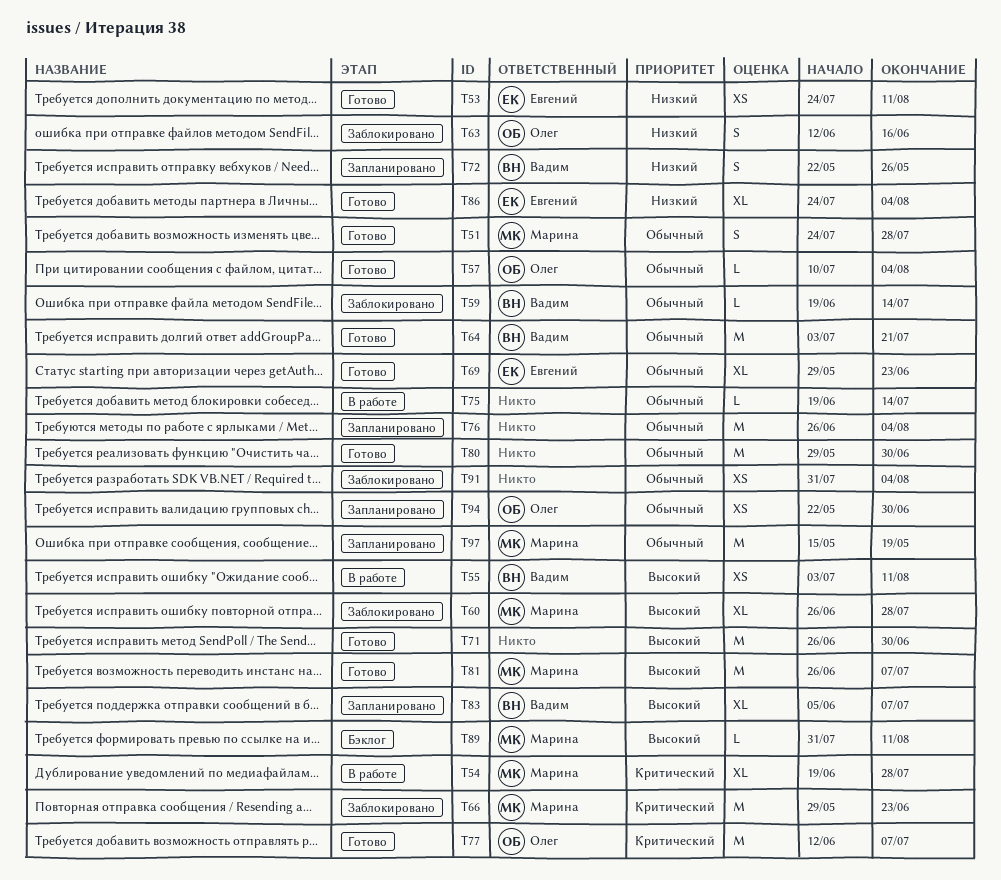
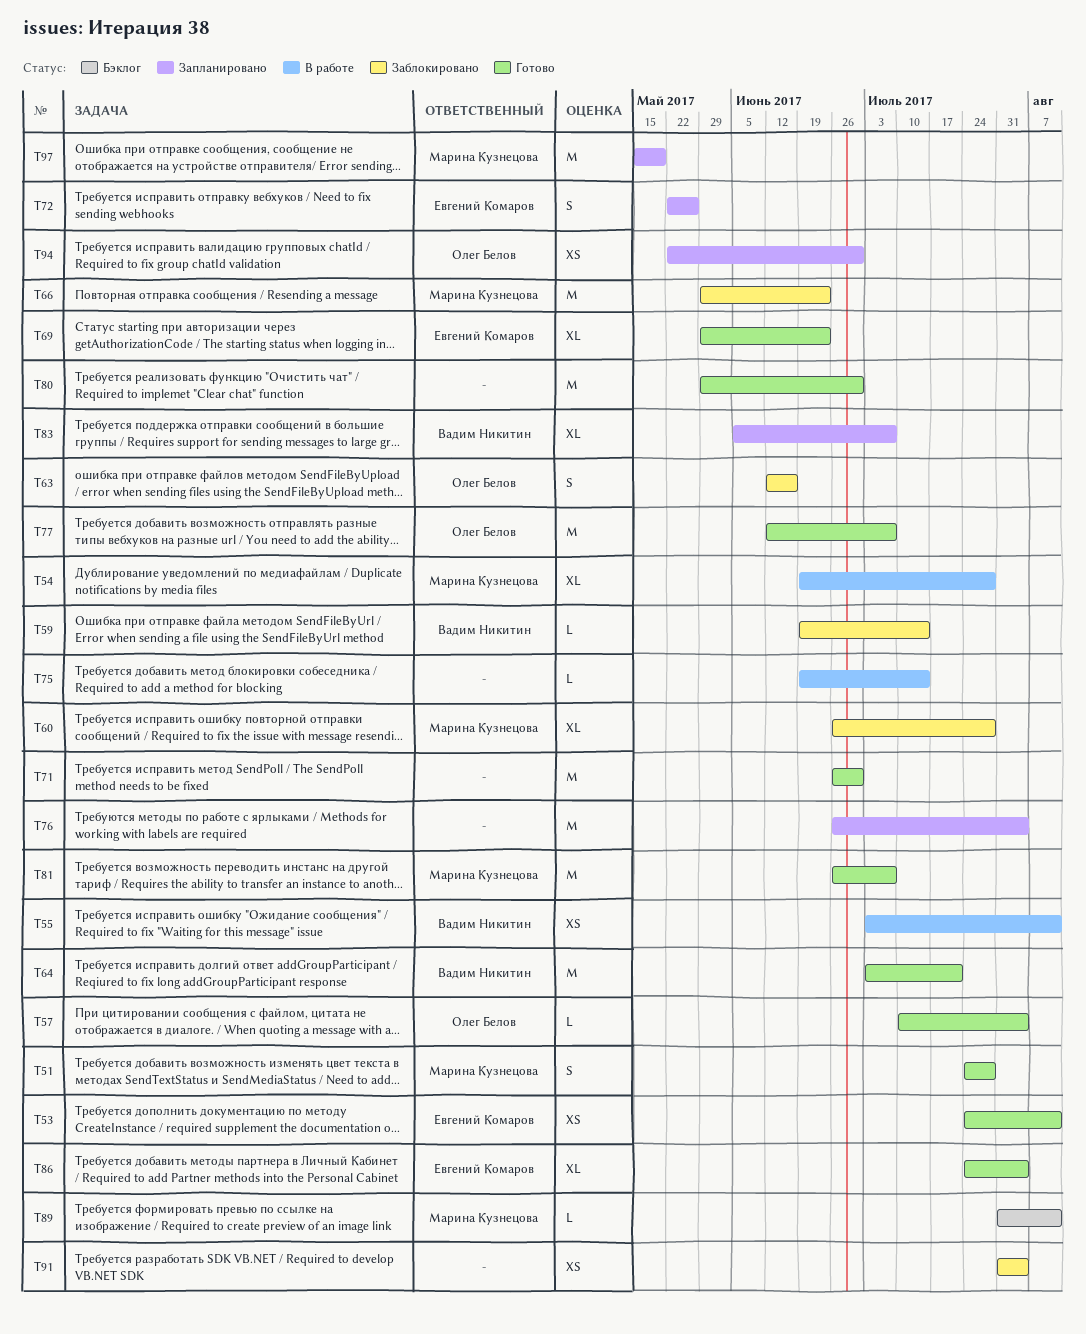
T72, owner: Вадим Никитин -> Евгений Комаров

